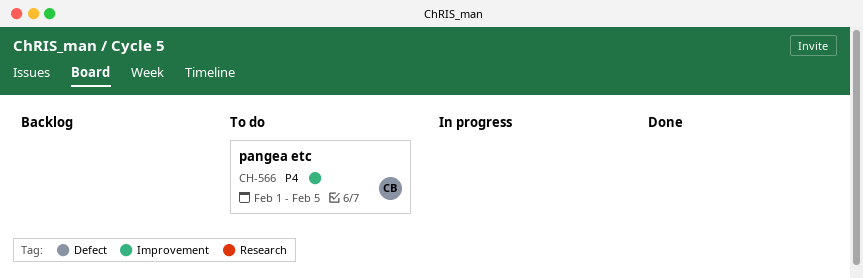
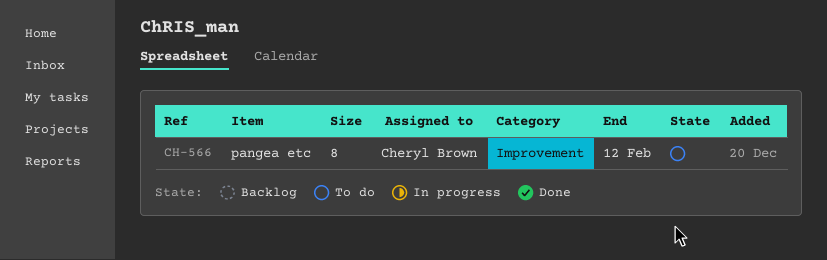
CH-566, due: Feb 5 -> Feb 12

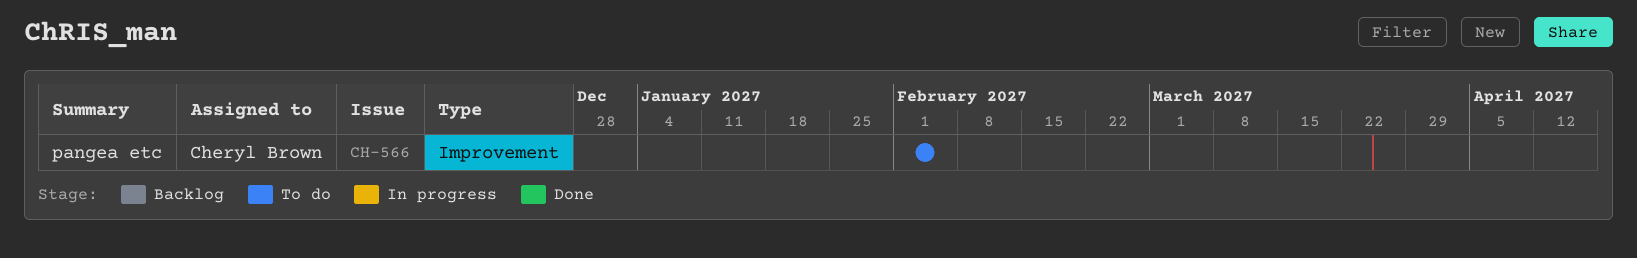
CH-566, due: Feb 12 -> Feb 5

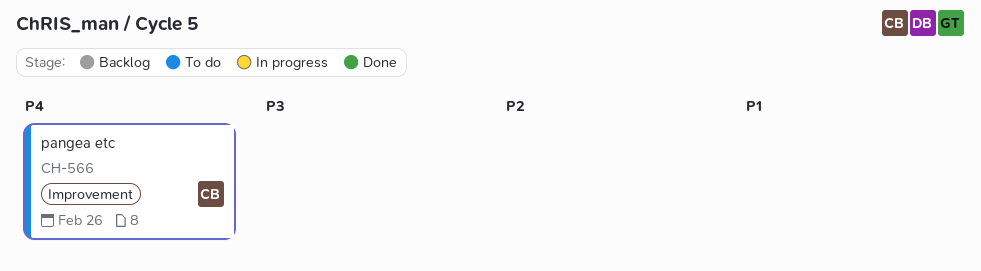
CH-566, due: Feb 5 -> Feb 26

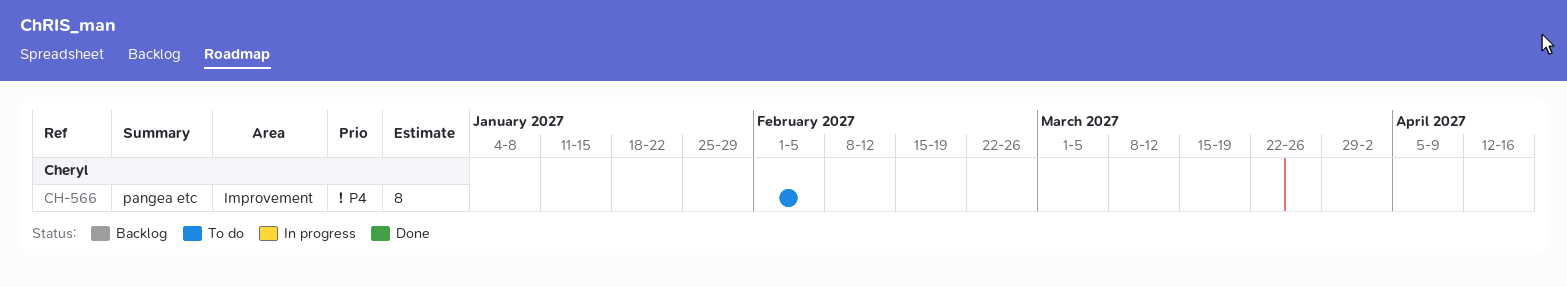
CH-566, due: Feb 26 -> Feb 5

